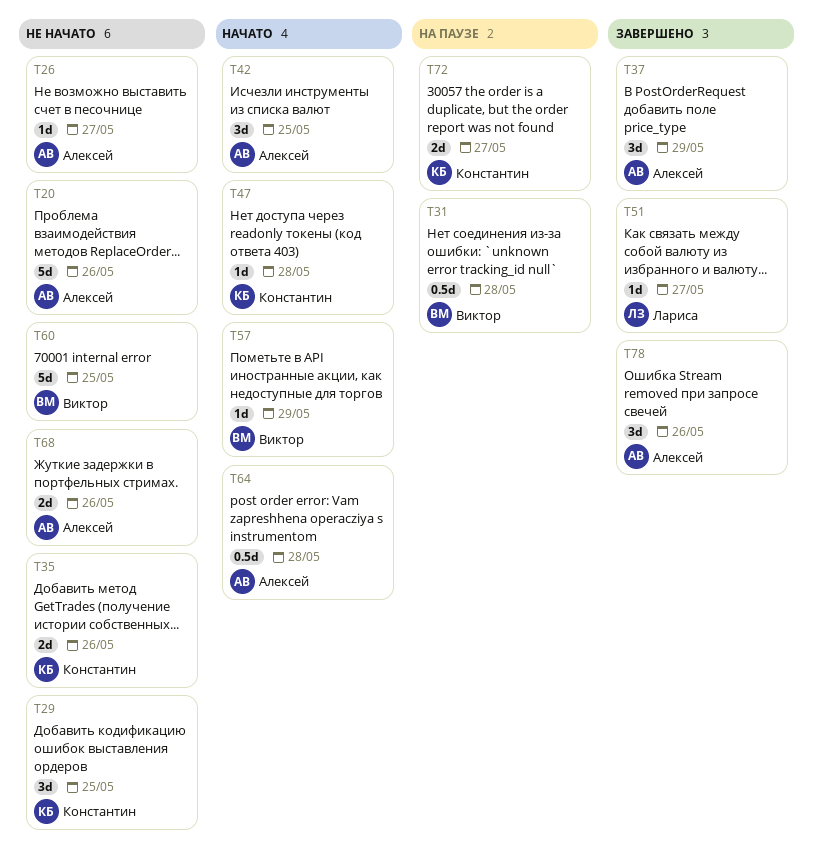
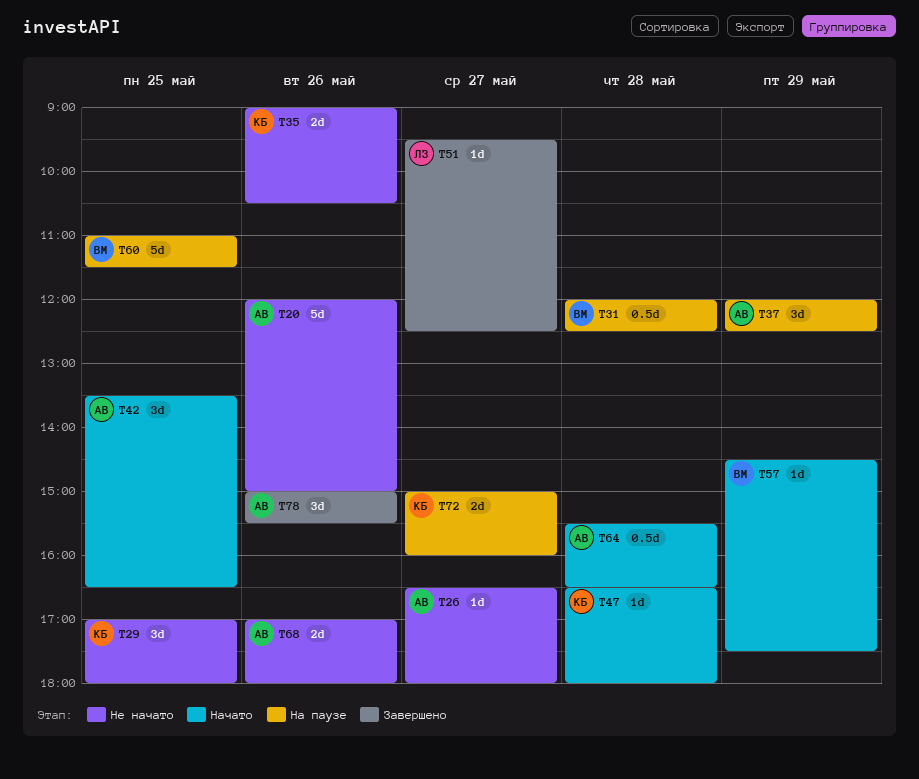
T37, status: Завершено -> На паузе
T60, status: Не начато -> На паузе

